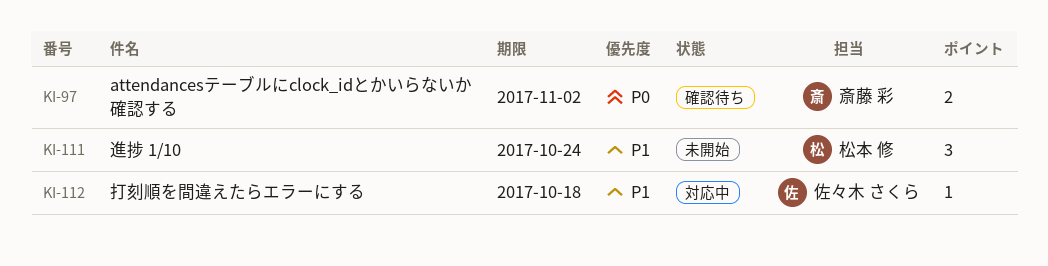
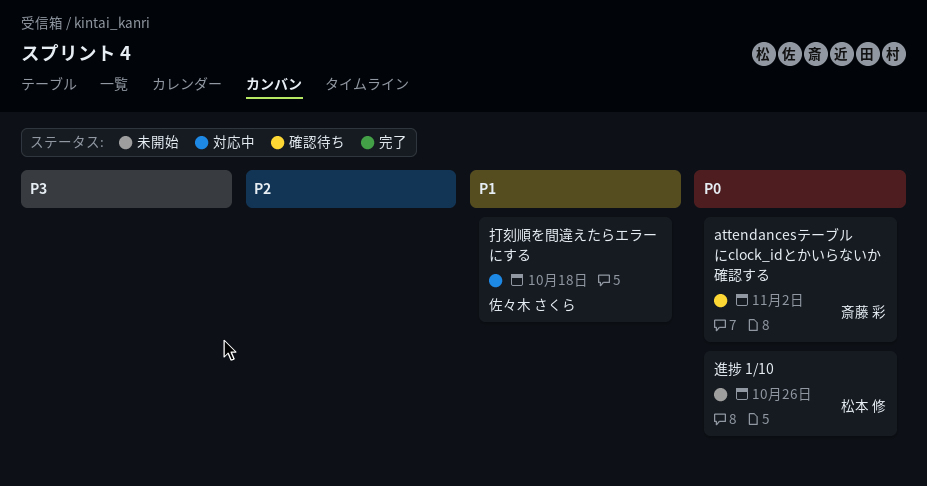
進捗 1/10, priority: P1 -> P0
進捗 1/10, due: Oct 24 -> Oct 26

